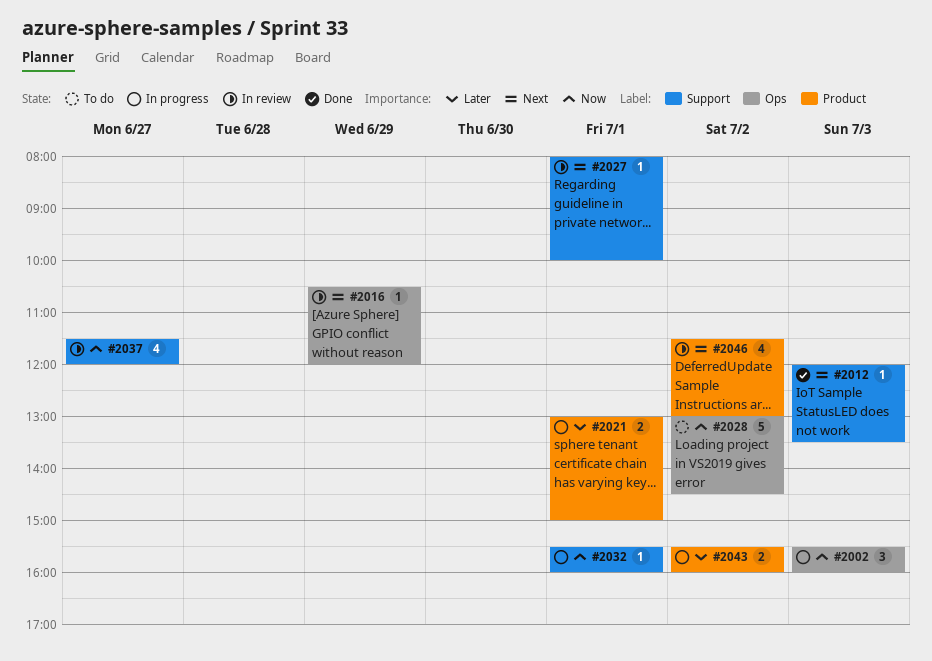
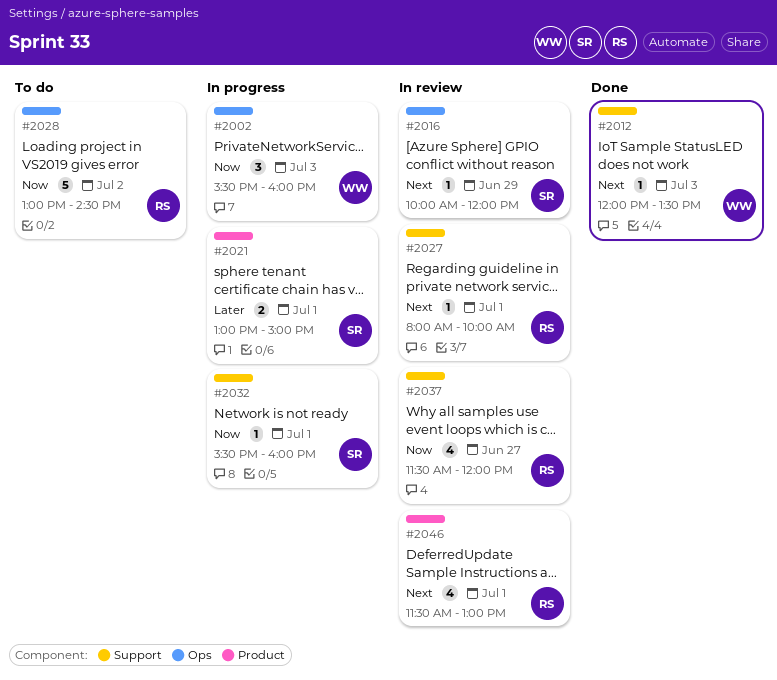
#2016, begins: 10:30 -> 10:00
#2043: present -> none
#2046, day: Jul 2 -> Jul 1

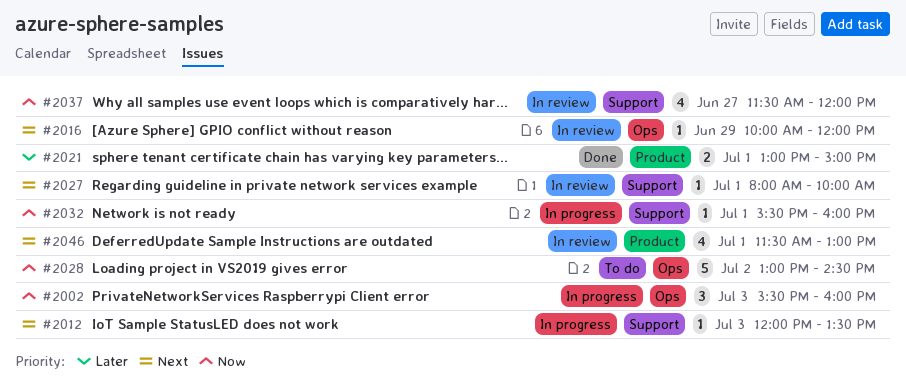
#2012, status: Done -> In progress
#2021, status: In progress -> Done

